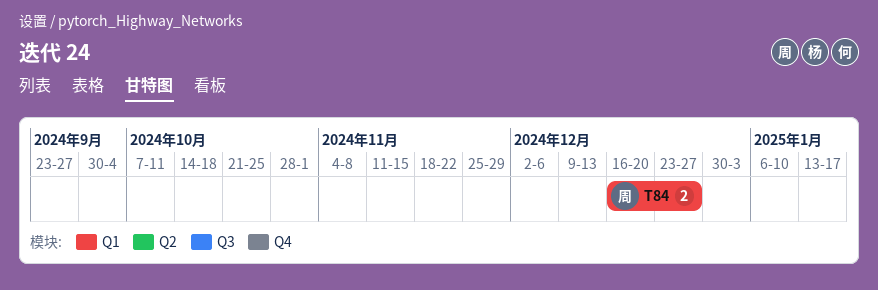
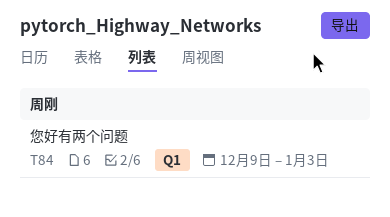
T84, start: Dec 16 -> Dec 9
T84, due: Dec 27 -> Jan 3

